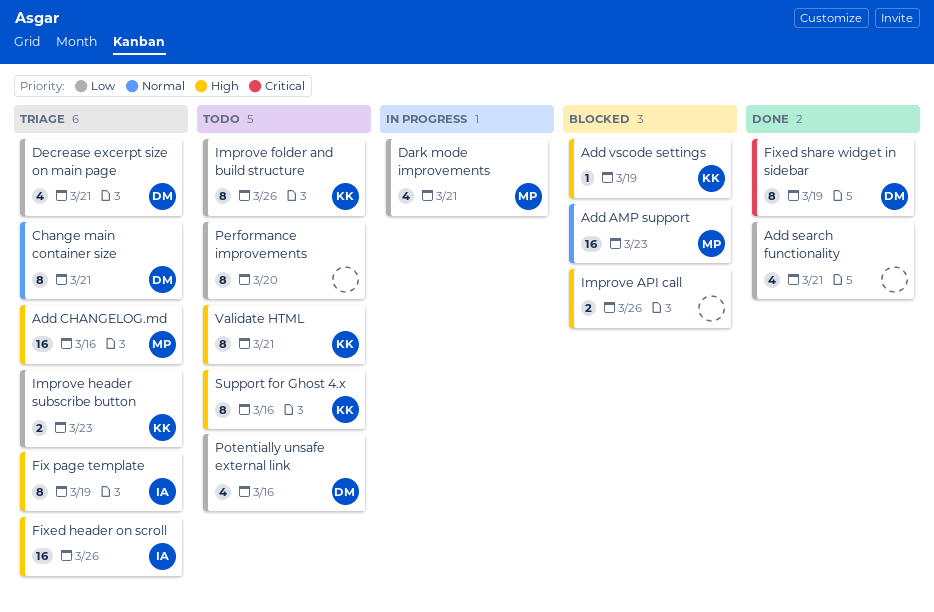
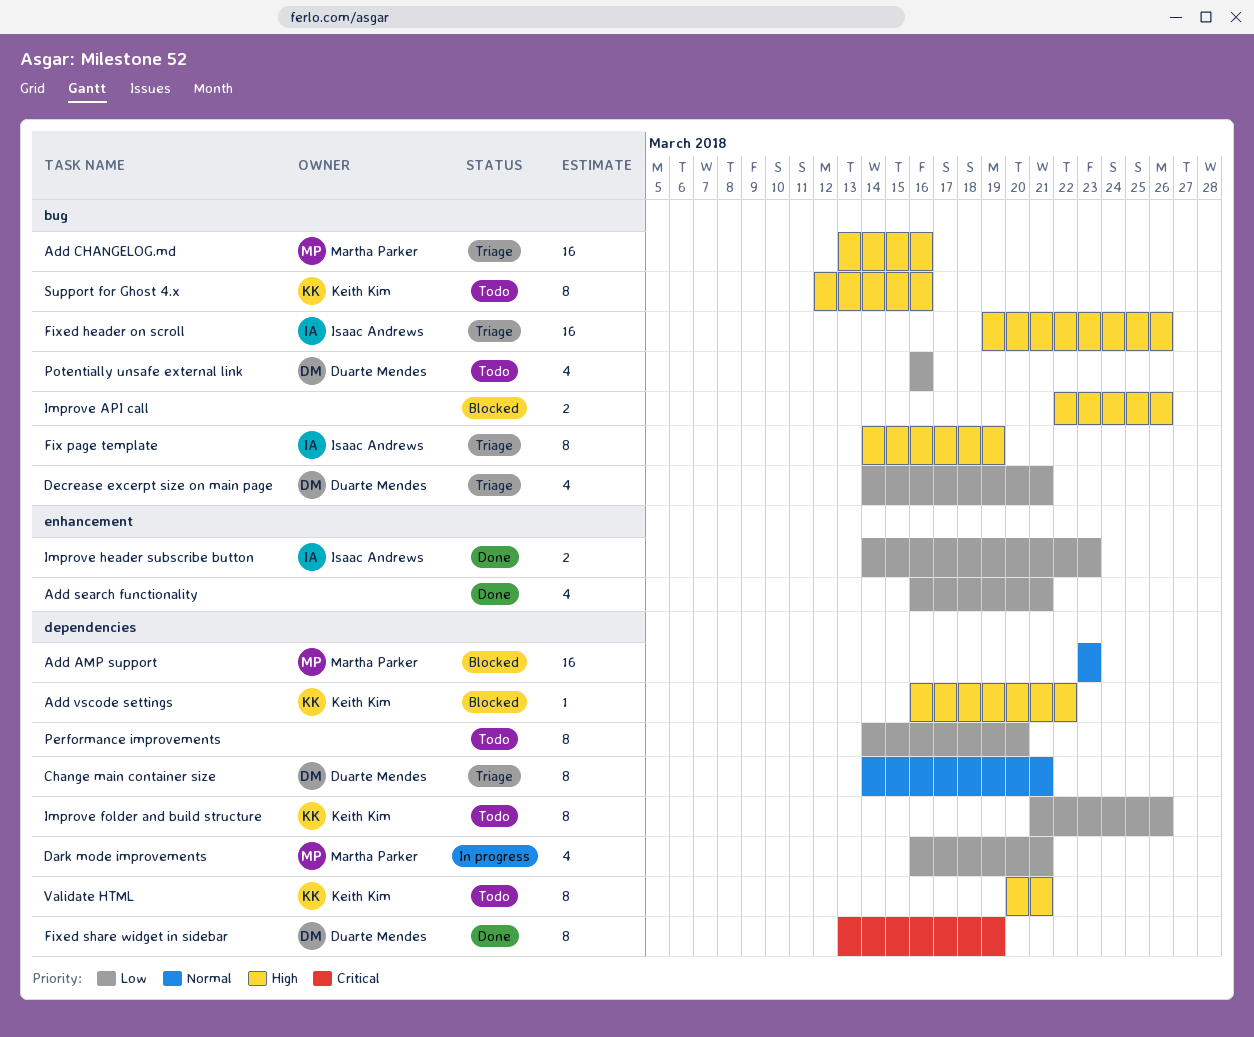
Add vscode settings, due: Mar 19 -> Mar 22
Improve header subscribe button, status: Triage -> Done
Improve header subscribe button, owner: Keith Kim -> Isaac Andrews

